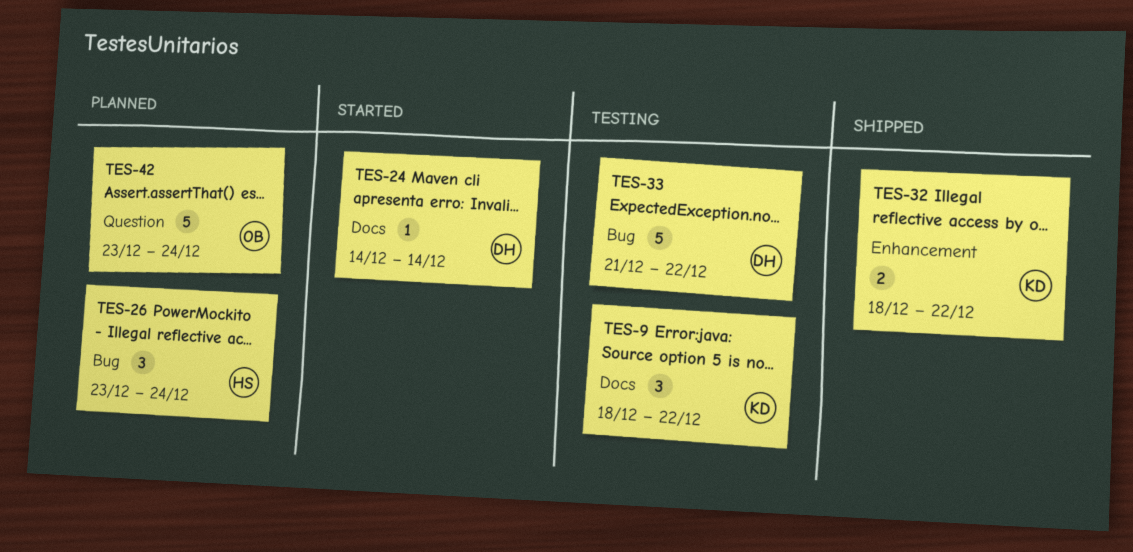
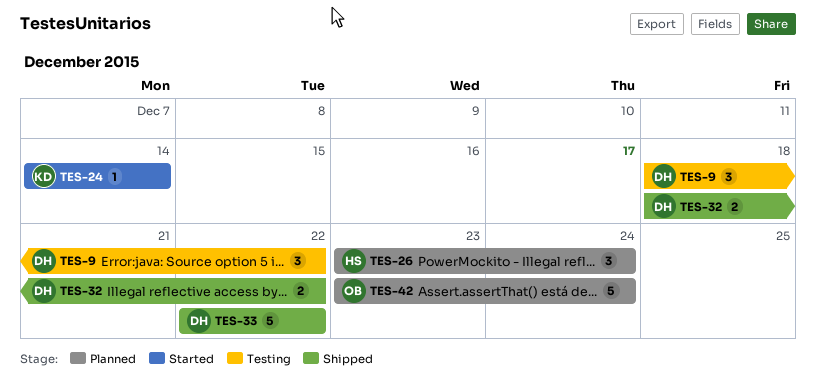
TES-9, owner: KD -> DH
TES-24, owner: DH -> KD
TES-32, owner: KD -> DH
TES-33, status: Testing -> Shipped
TES-33, start: Dec 21 -> Dec 22

